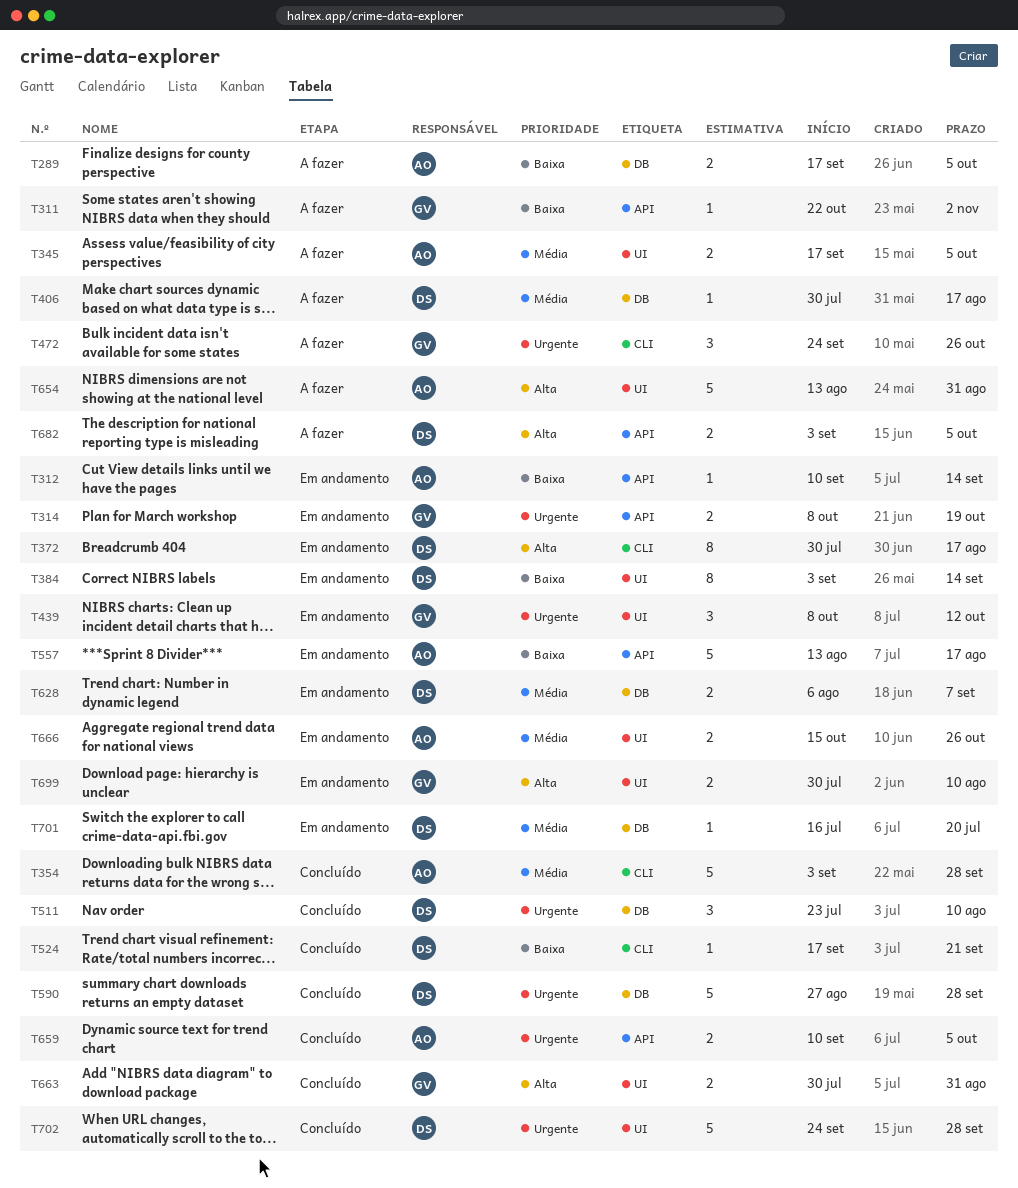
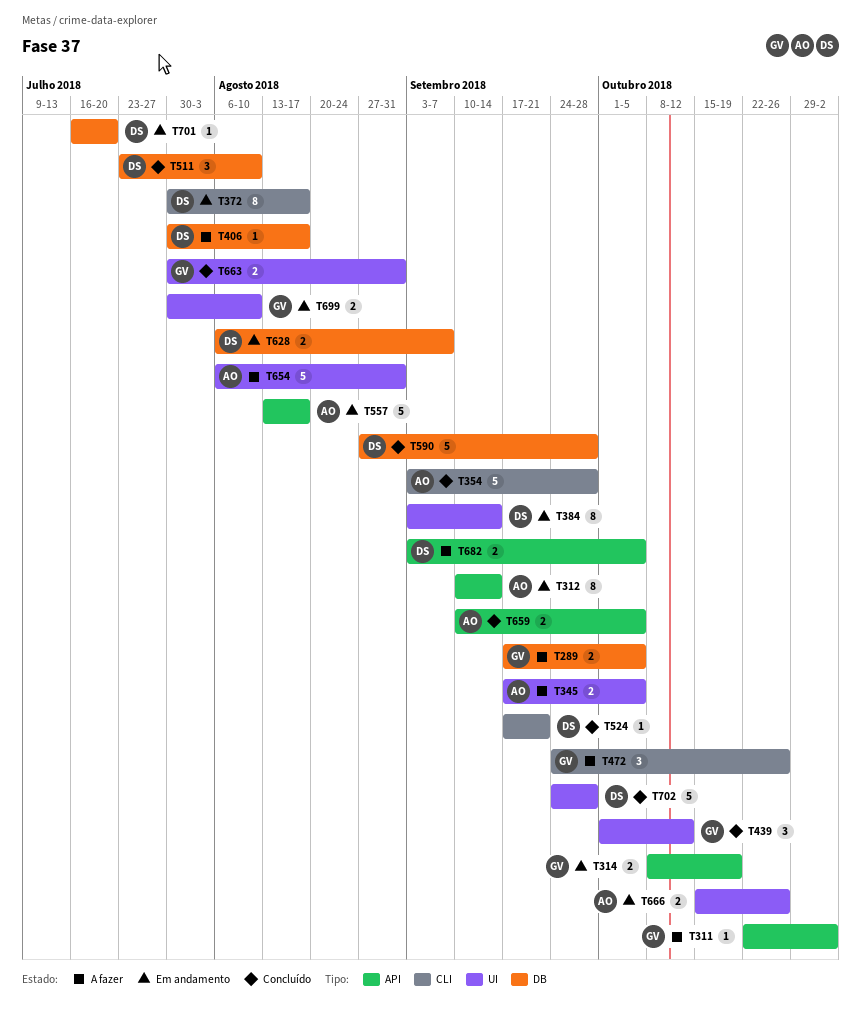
T289, owner: AO -> GV
T312, estimate: 1 -> 8
T439, status: Em andamento -> Concluído
T439, start: Oct 8 -> Oct 1
T654, start: Aug 13 -> Aug 6

